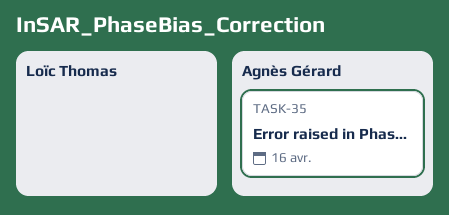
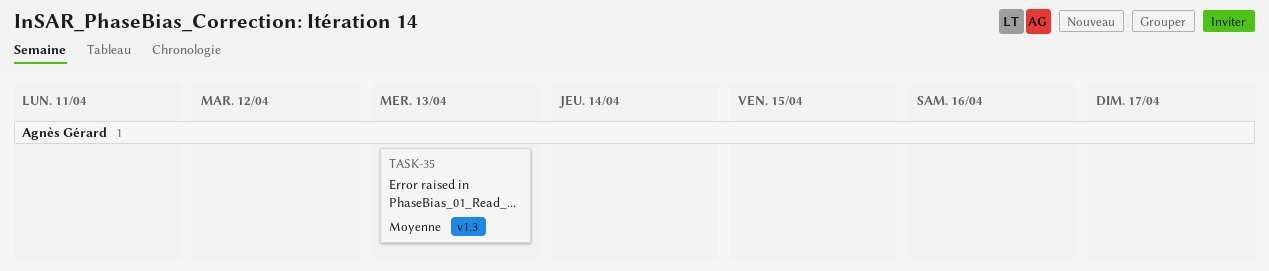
TASK-35, due: Apr 16 -> Apr 13

